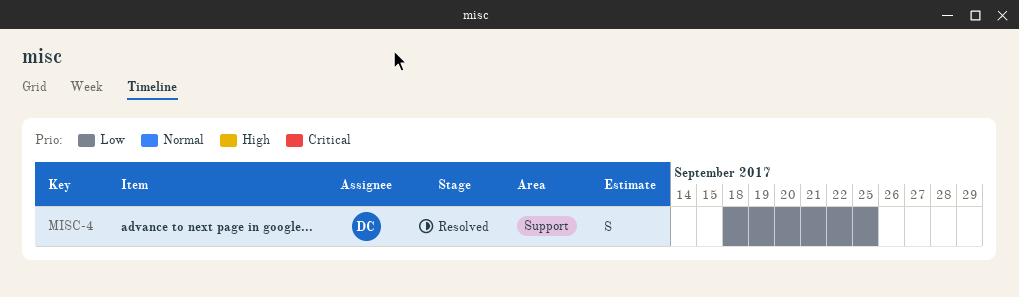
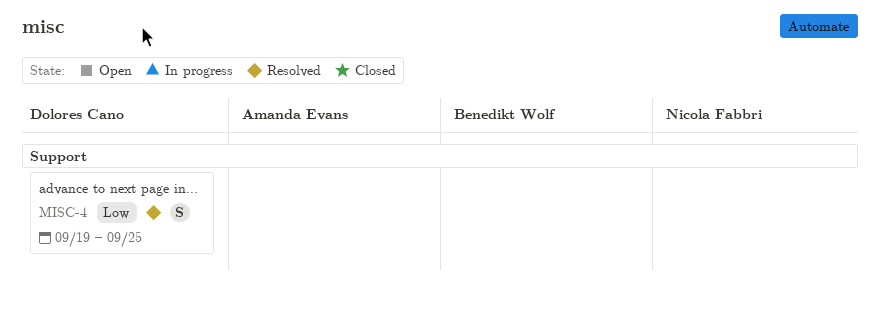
MISC-4, start: Sep 18 -> Sep 19

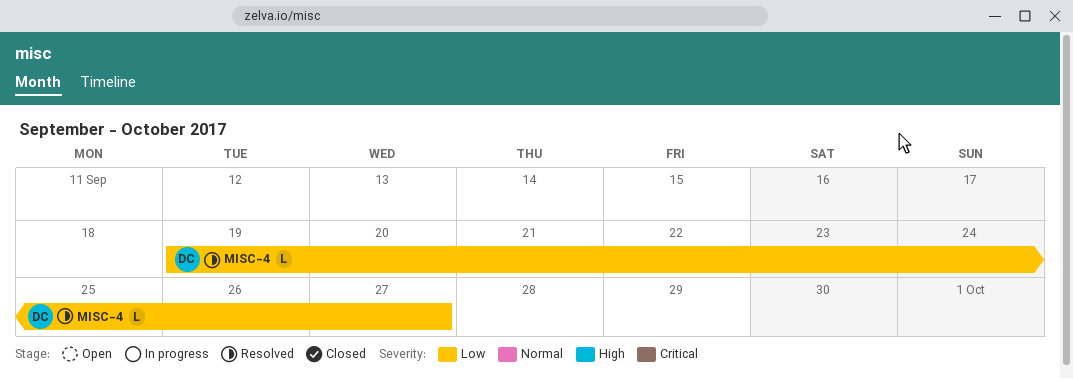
MISC-4, estimate: S -> L
MISC-4, due: Sep 25 -> Sep 27

